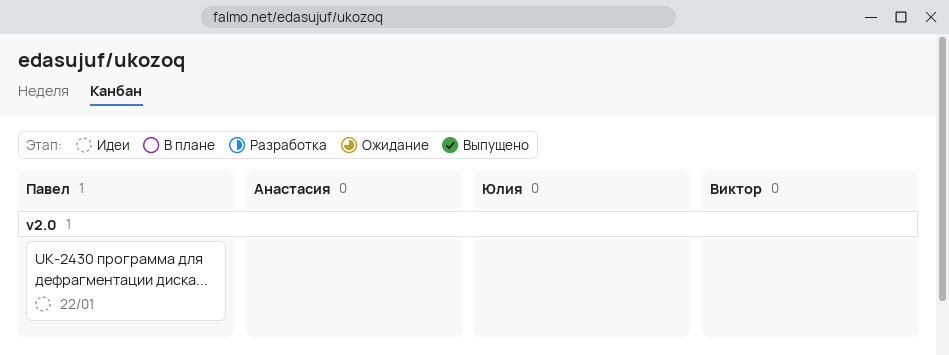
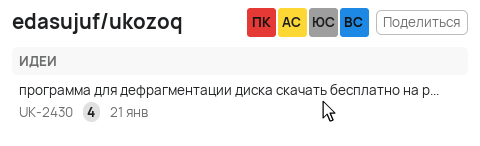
UK-2430, due: Jan 22 -> Jan 21

